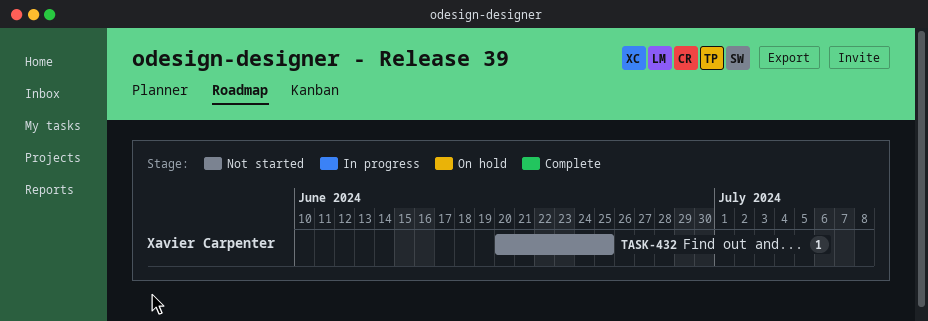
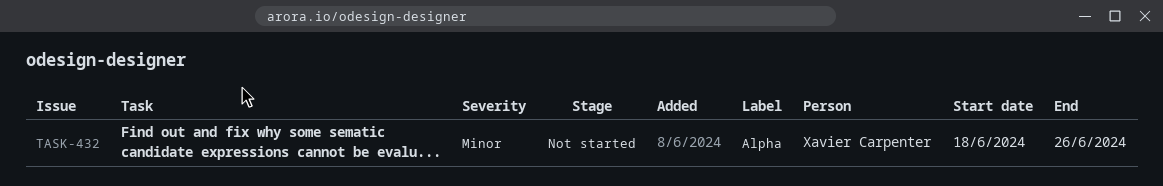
TASK-432, start: Jun 20 -> Jun 18
TASK-432, due: Jun 25 -> Jun 26

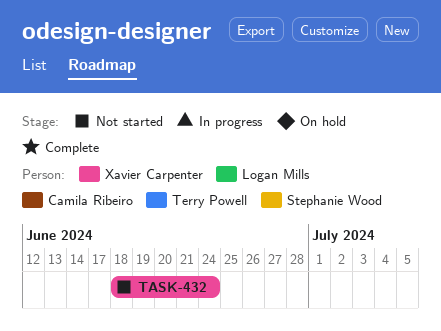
TASK-432, due: Jun 26 -> Jun 24

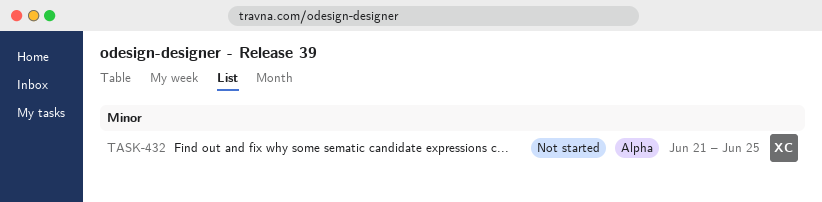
TASK-432, start: Jun 18 -> Jun 21
TASK-432, due: Jun 24 -> Jun 25

